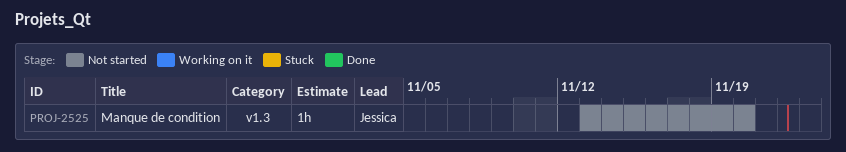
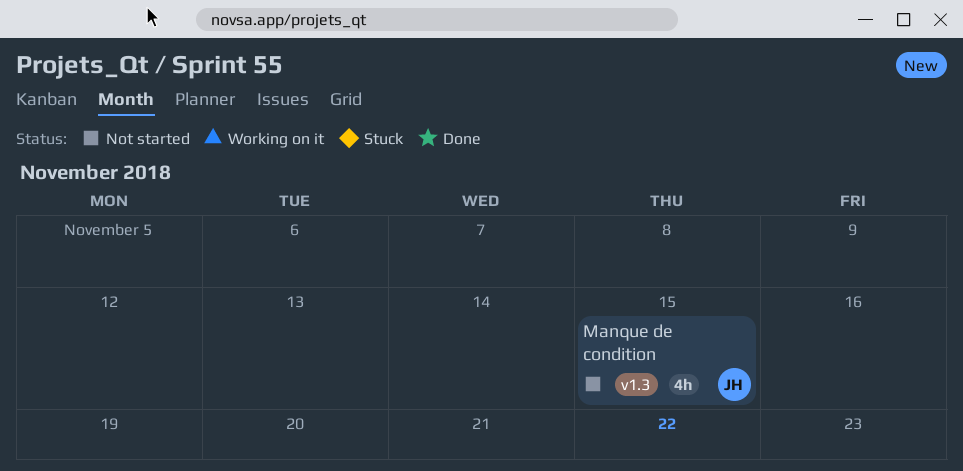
Manque de condition, estimate: 1h -> 4h
Manque de condition, due: Nov 20 -> Nov 15

